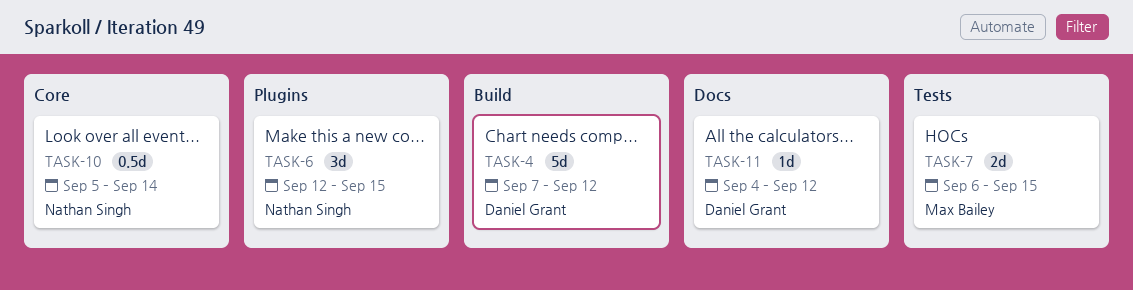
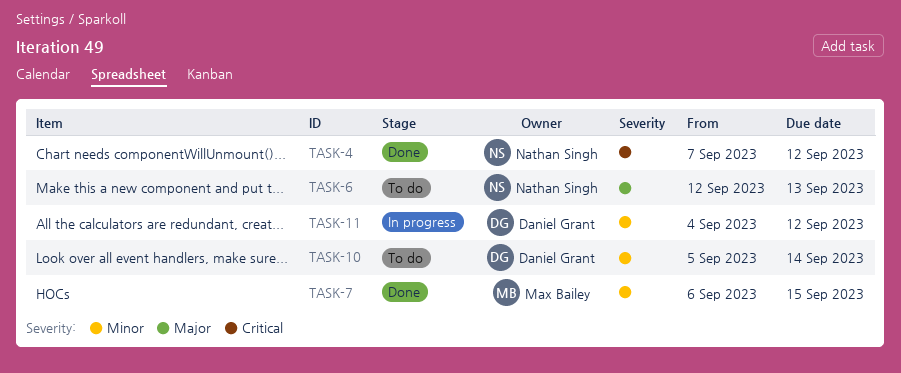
TASK-4, owner: Daniel Grant -> Nathan Singh
TASK-6, due: Sep 15 -> Sep 13
TASK-10, owner: Nathan Singh -> Daniel Grant

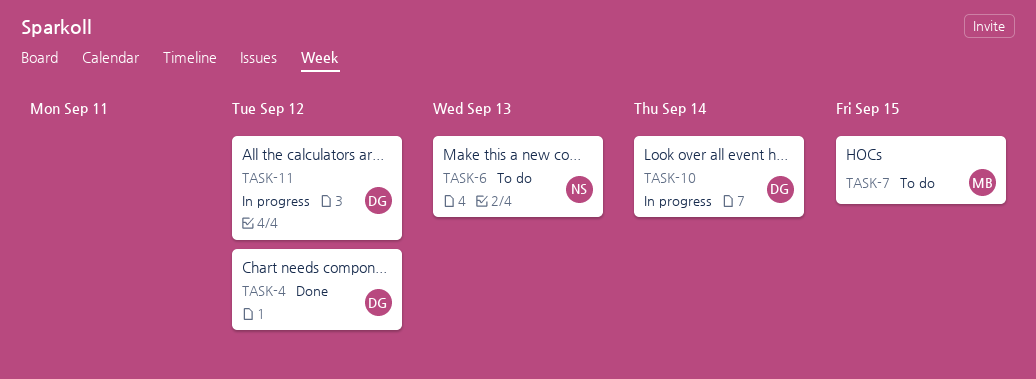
TASK-4, owner: Nathan Singh -> Daniel Grant
TASK-7, status: Done -> To do
TASK-10, status: To do -> In progress

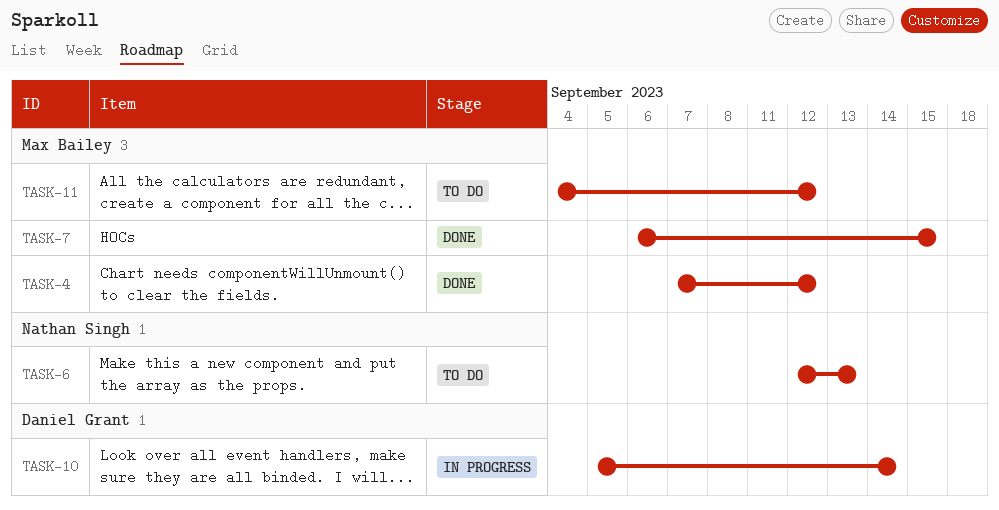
TASK-4, owner: Daniel Grant -> Max Bailey
TASK-7, status: To do -> Done
TASK-11, status: In progress -> To do
TASK-11, owner: Daniel Grant -> Max Bailey

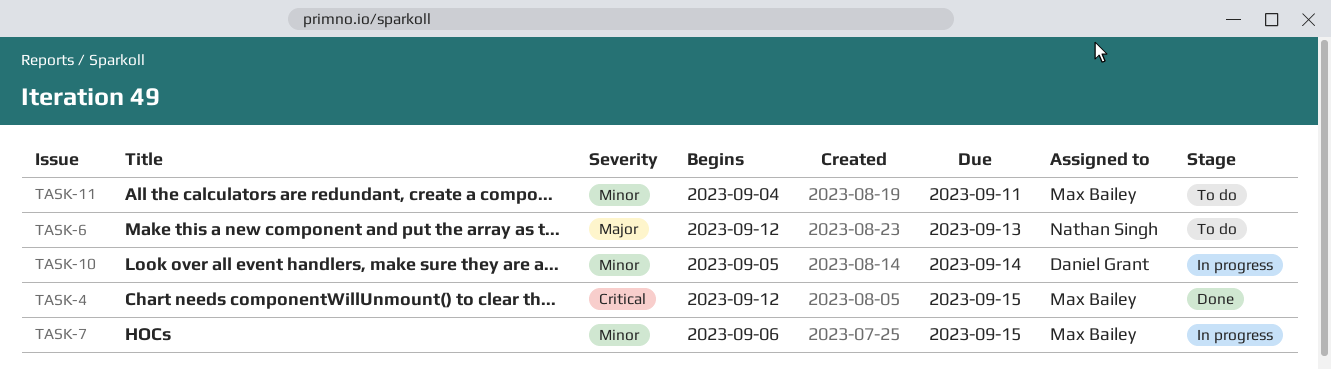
TASK-4, start: Sep 7 -> Sep 12
TASK-4, due: Sep 12 -> Sep 15
TASK-7, status: Done -> In progress
TASK-11, due: Sep 12 -> Sep 11

